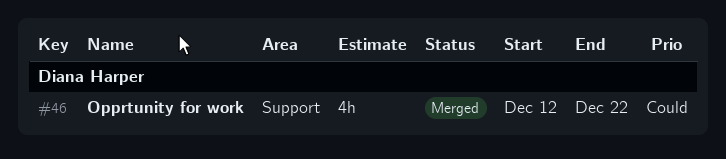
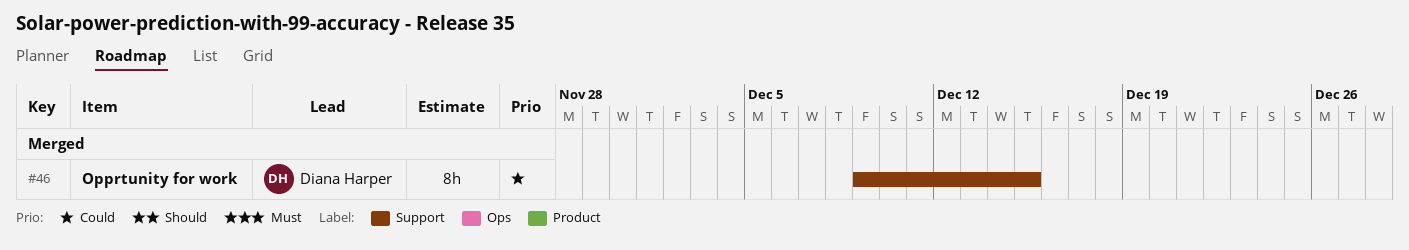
#46, estimate: 4h -> 8h
#46, start: Dec 12 -> Dec 9
#46, due: Dec 22 -> Dec 15

